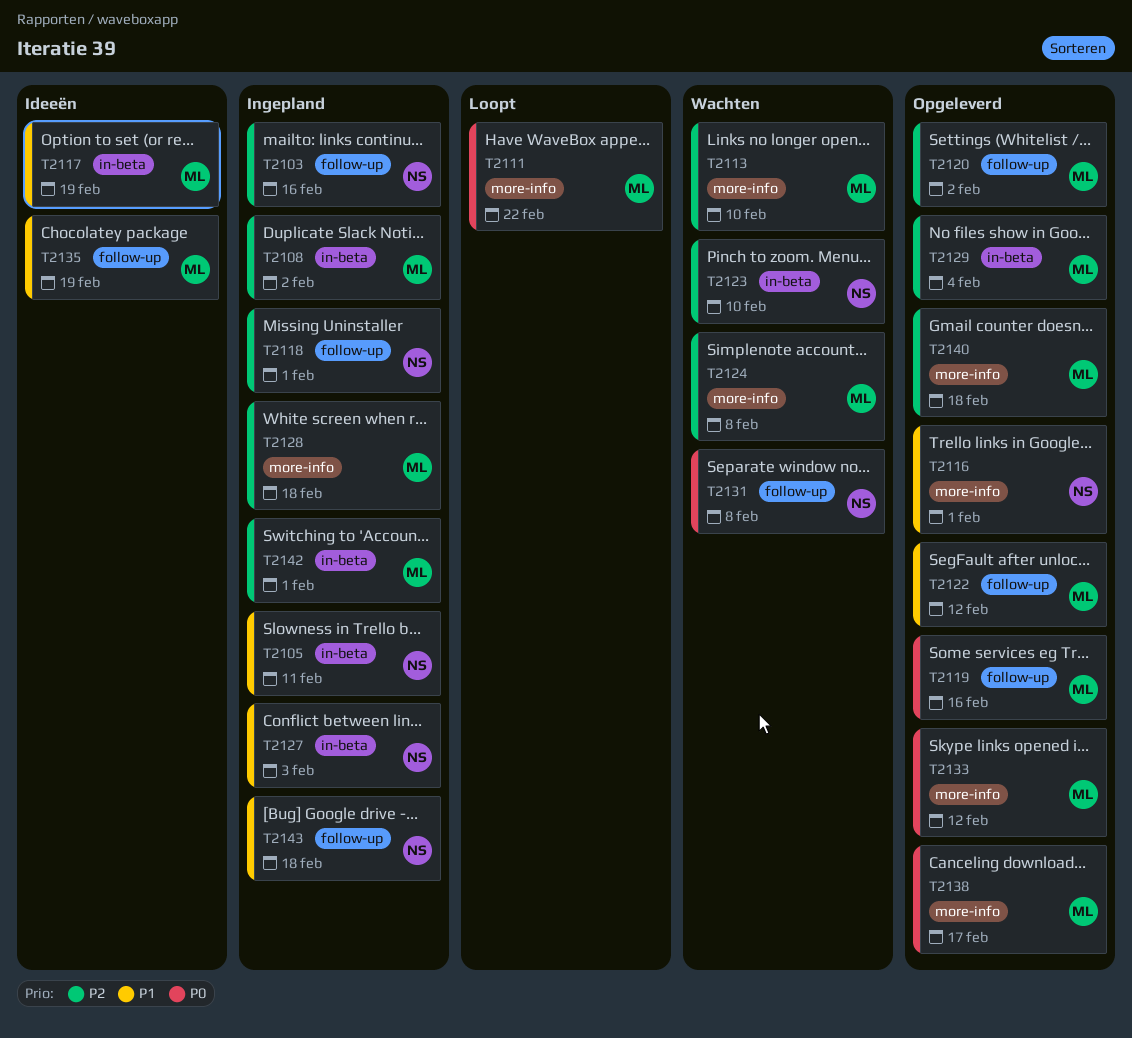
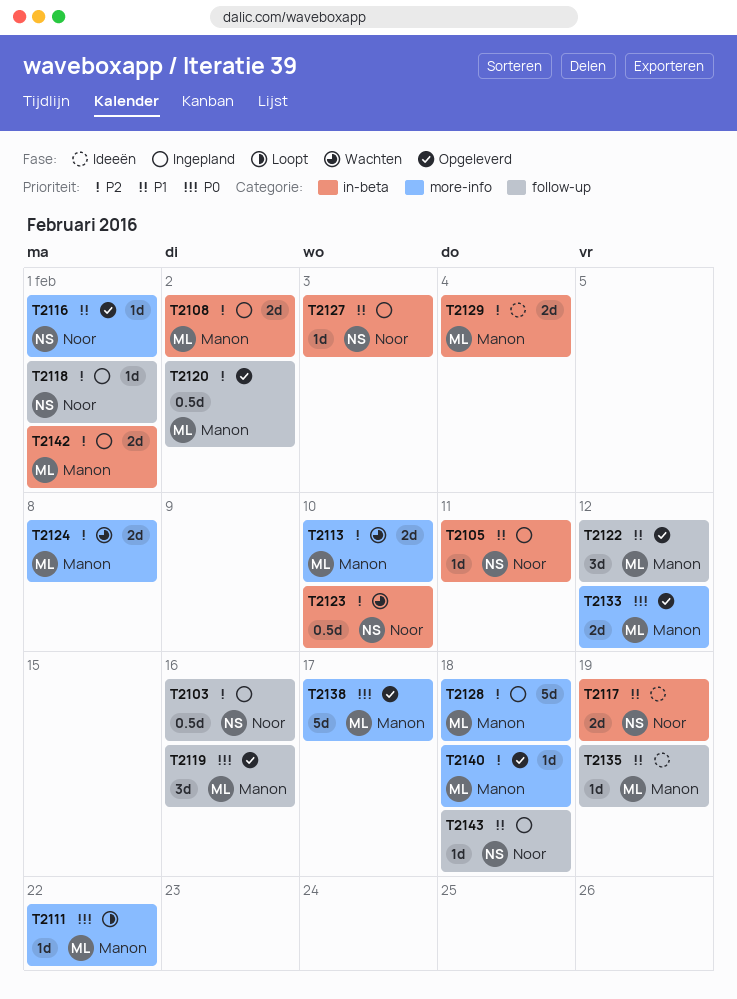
T2117, owner: Manon -> Noor
T2129, status: Opgeleverd -> Ideeën
T2131: present -> none

